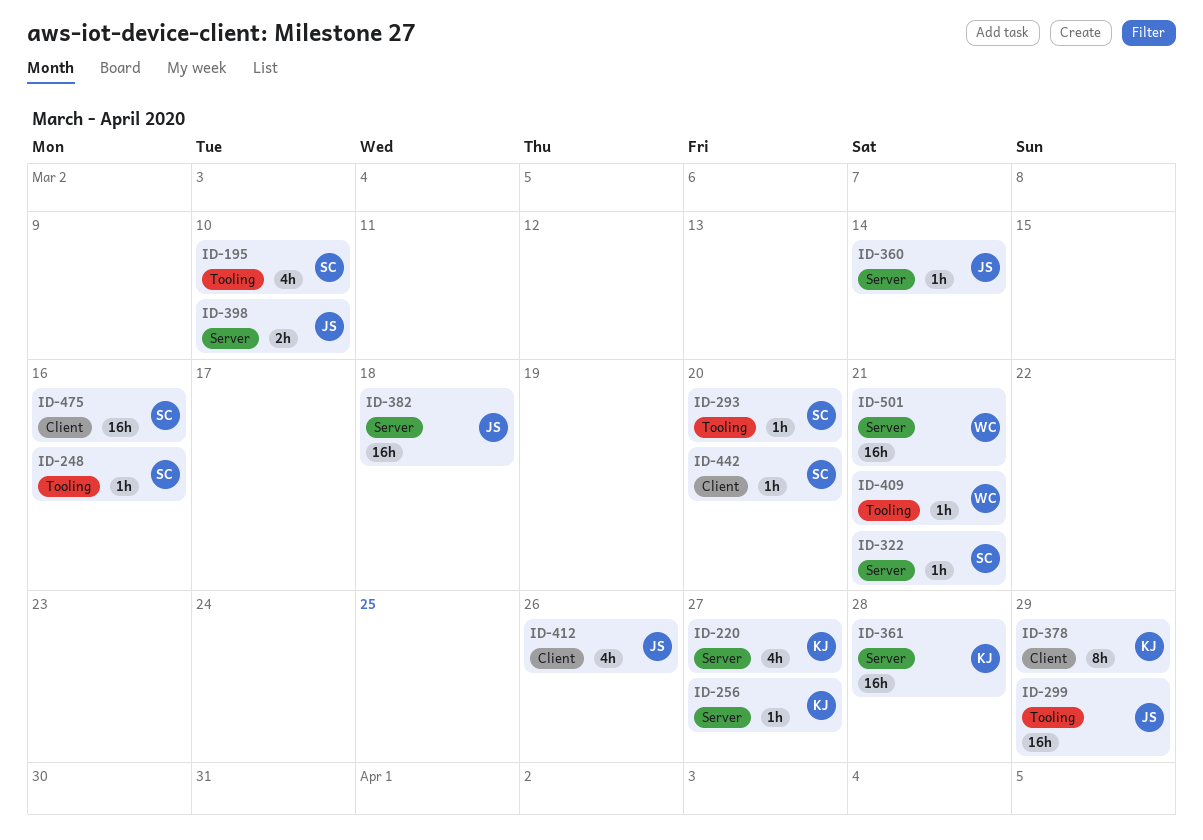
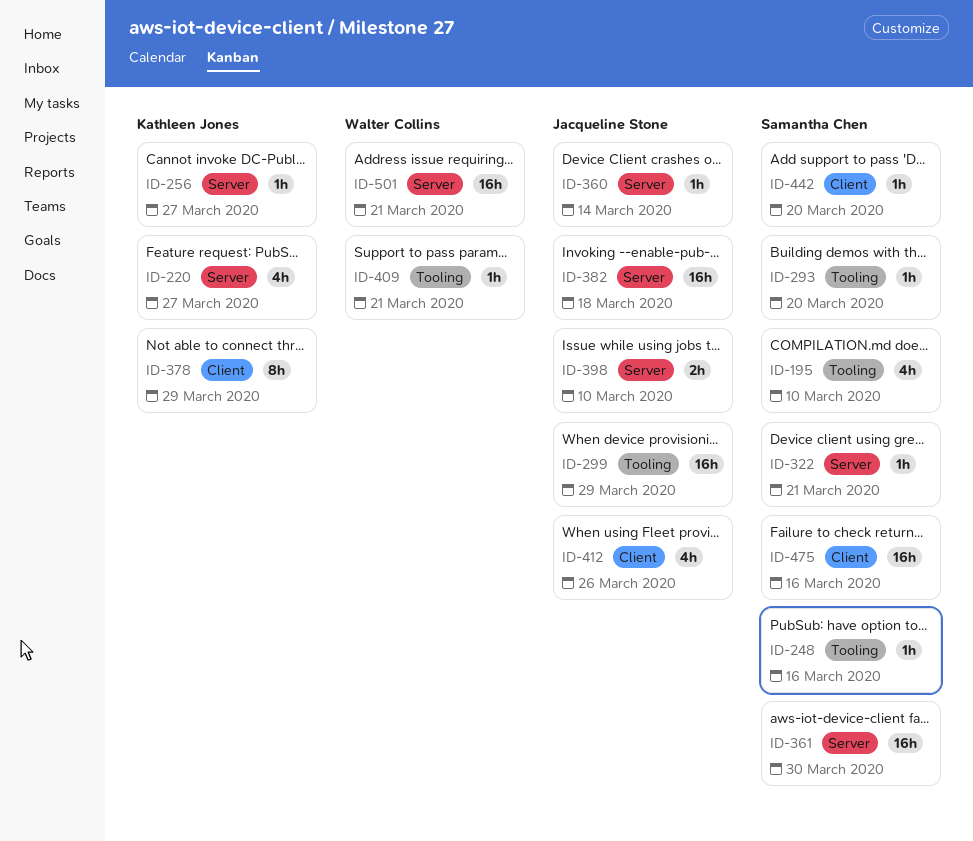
ID-361, owner: Kathleen Jones -> Samantha Chen
ID-361, due: Mar 28 -> Mar 30

